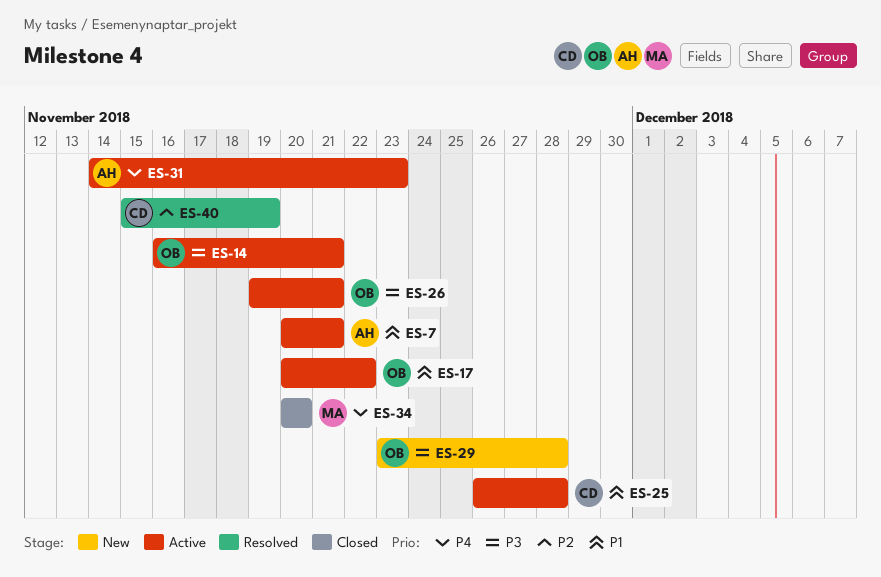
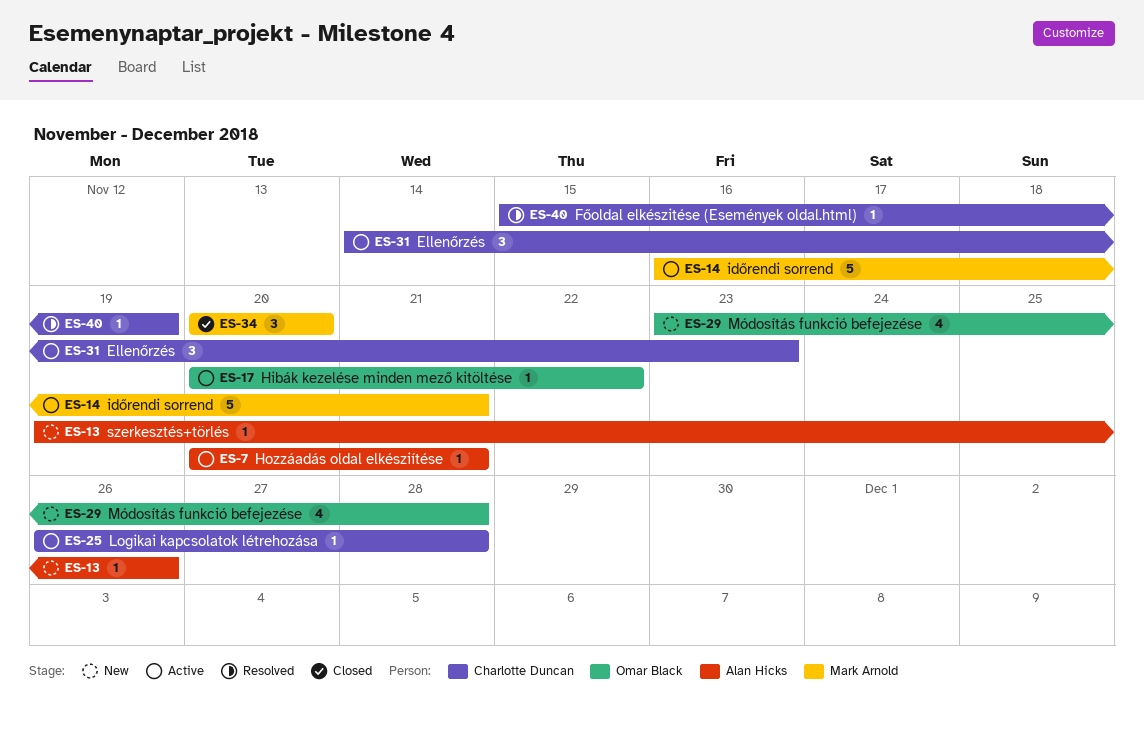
ES-13: none -> present
ES-14, owner: Omar Black -> Mark Arnold
ES-26: present -> none
ES-31, owner: Alan Hicks -> Charlotte Duncan

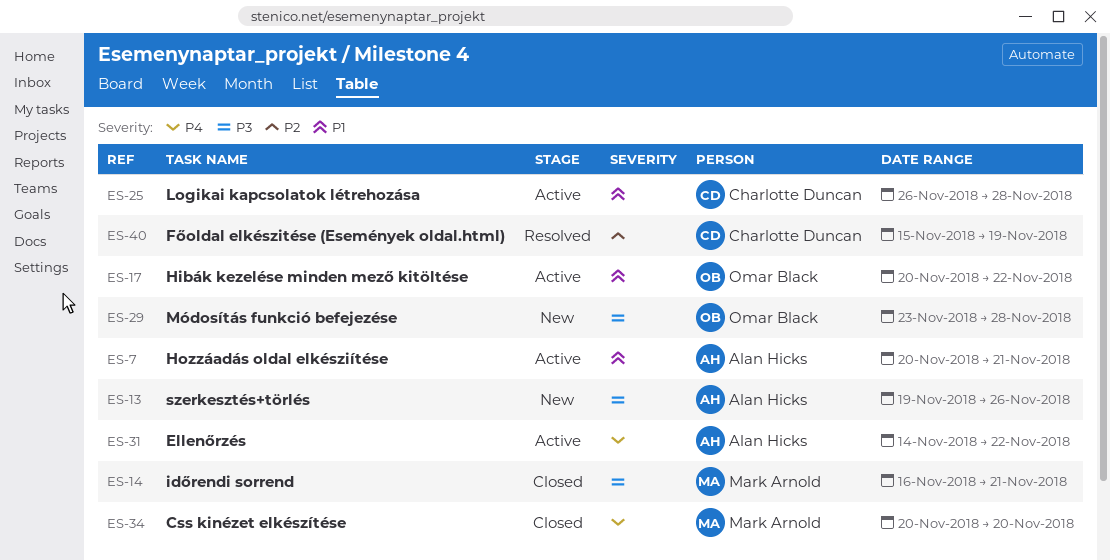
ES-14, status: Active -> Closed
ES-31, owner: Charlotte Duncan -> Alan Hicks
ES-31, due: Nov 23 -> Nov 22

